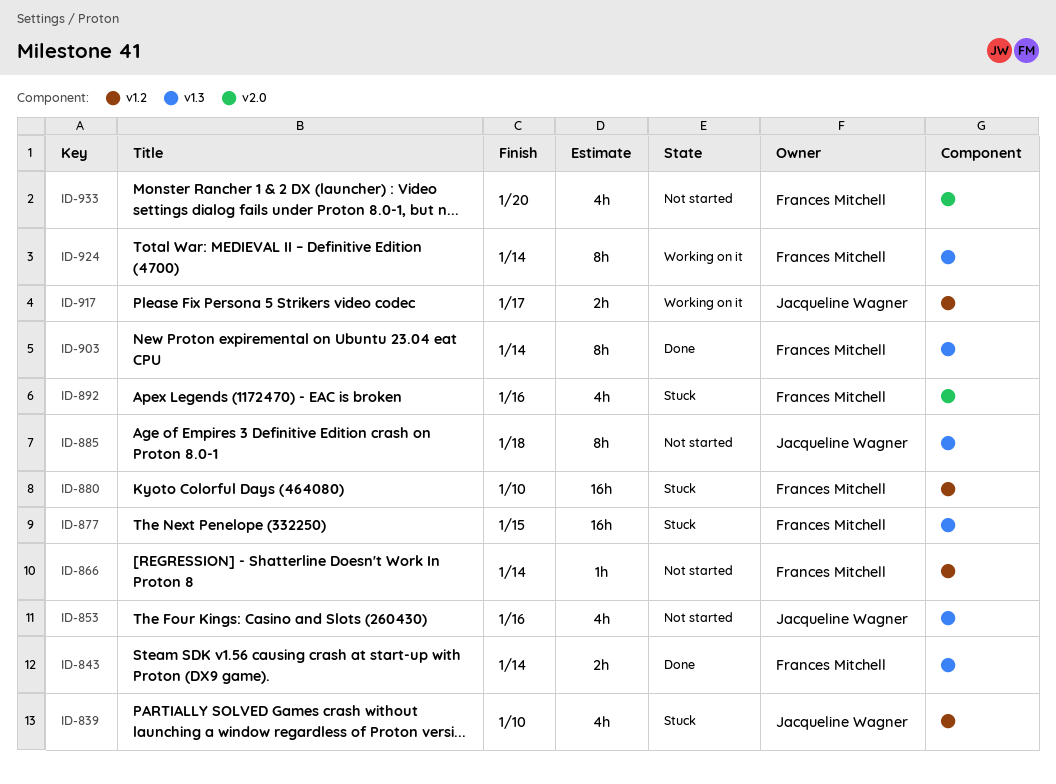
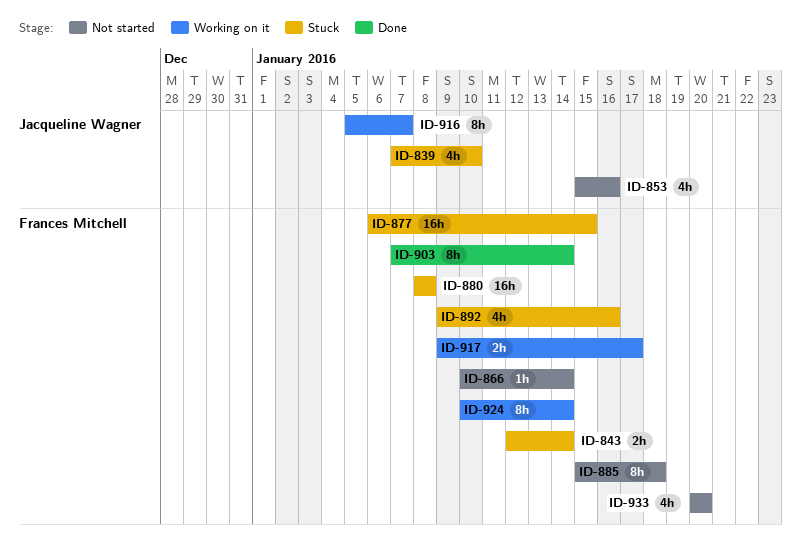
ID-843, status: Done -> Stuck
ID-880, due: Jan 10 -> Jan 8
ID-885, owner: Jacqueline Wagner -> Frances Mitchell
ID-916: none -> present
ID-917, owner: Jacqueline Wagner -> Frances Mitchell

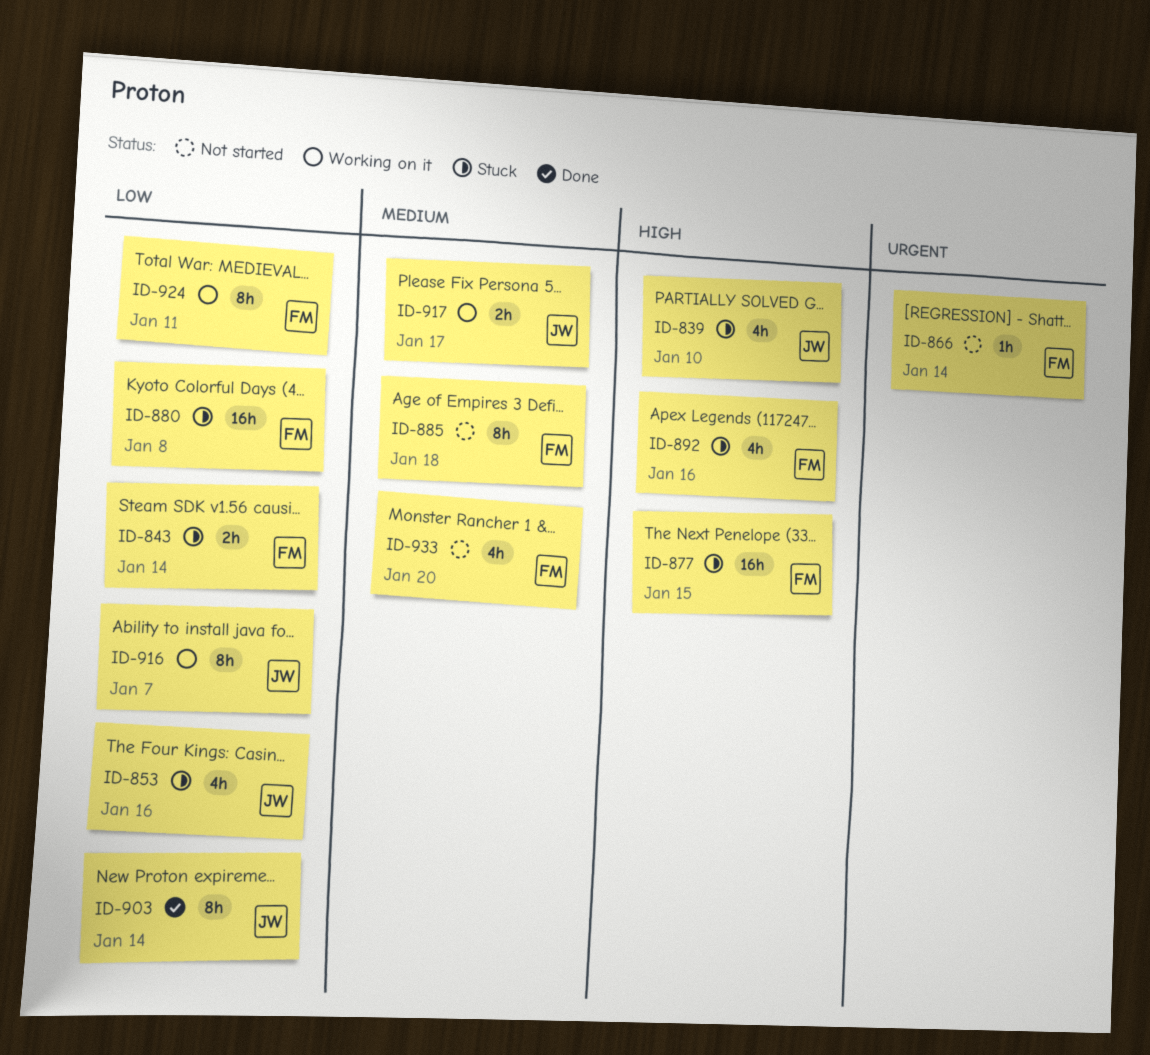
ID-853, status: Not started -> Stuck
ID-903, owner: Frances Mitchell -> Jacqueline Wagner
ID-917, owner: Frances Mitchell -> Jacqueline Wagner
ID-924, due: Jan 14 -> Jan 11

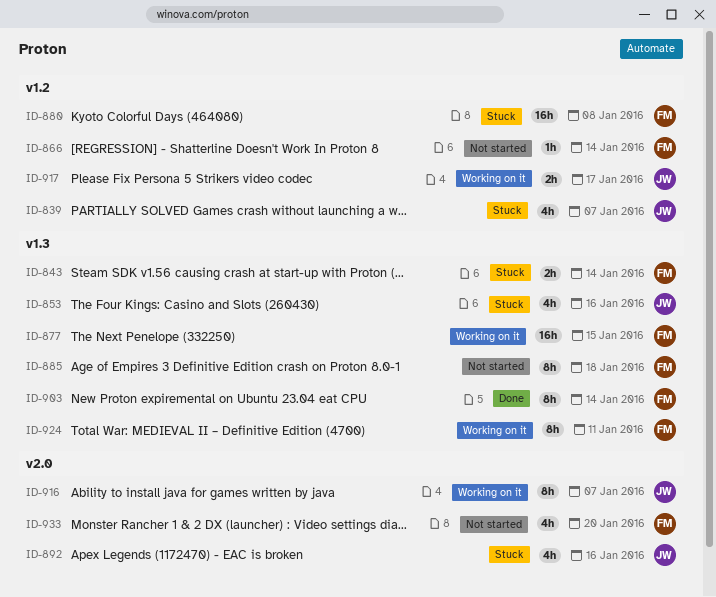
ID-839, due: Jan 10 -> Jan 7
ID-877, status: Stuck -> Working on it
ID-892, owner: FM -> JW
ID-903, owner: JW -> FM

